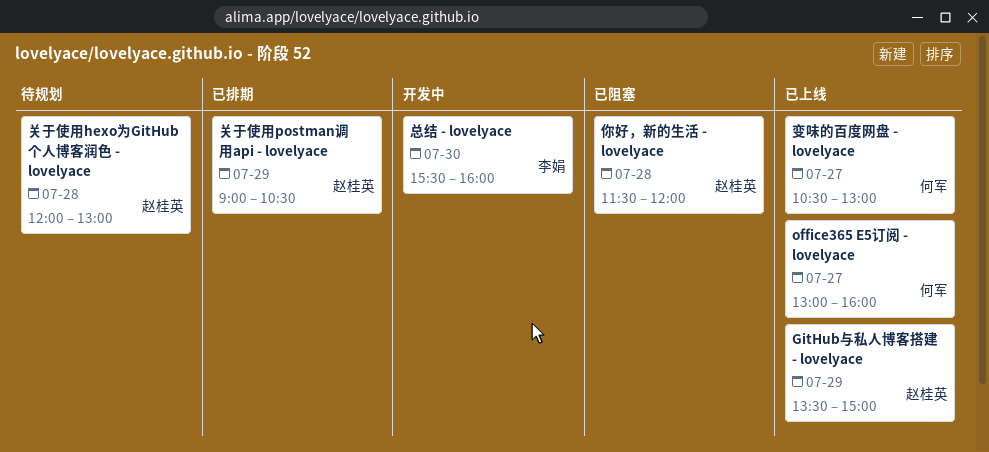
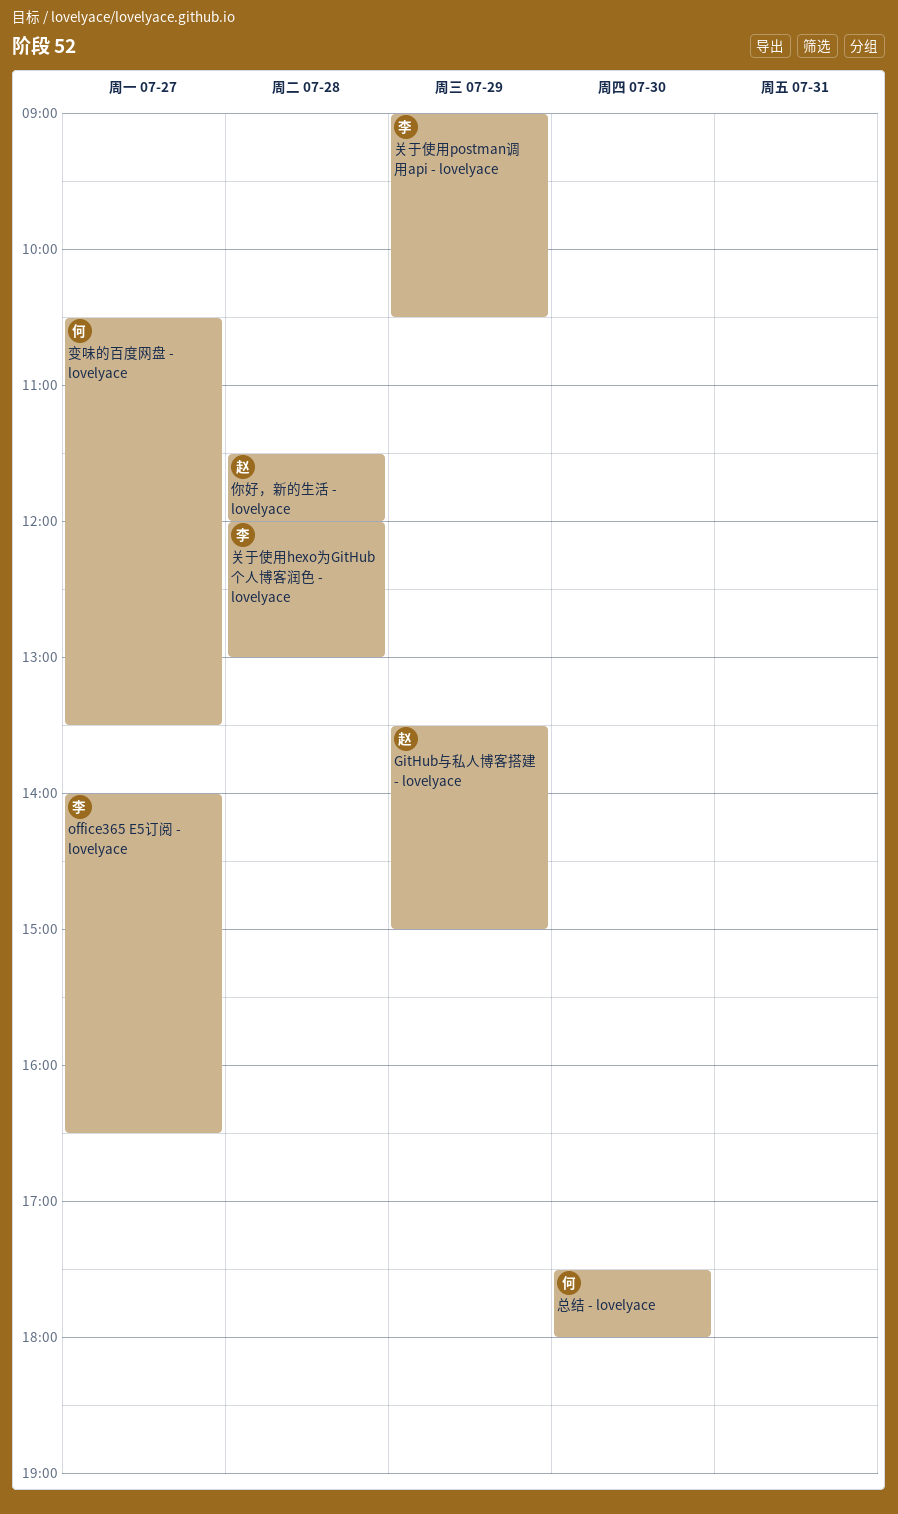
office365 E5订阅 - lovelyace, owner: 何军 -> 李娟
office365 E5订阅 - lovelyace, begins: 13:00 -> 14:00
office365 E5订阅 - lovelyace, ends: 16:00 -> 16:30
关于使用hexo为GitHub个人博客润色 - lovelyace, owner: 赵桂英 -> 李娟
关于使用postman调用api - lovelyace, owner: 赵桂英 -> 李娟
变味的百度网盘 - lovelyace, ends: 13:00 -> 13:30
总结 - lovelyace, owner: 李娟 -> 何军
总结 - lovelyace, begins: 15:30 -> 17:30
总结 - lovelyace, ends: 16:00 -> 18:00

